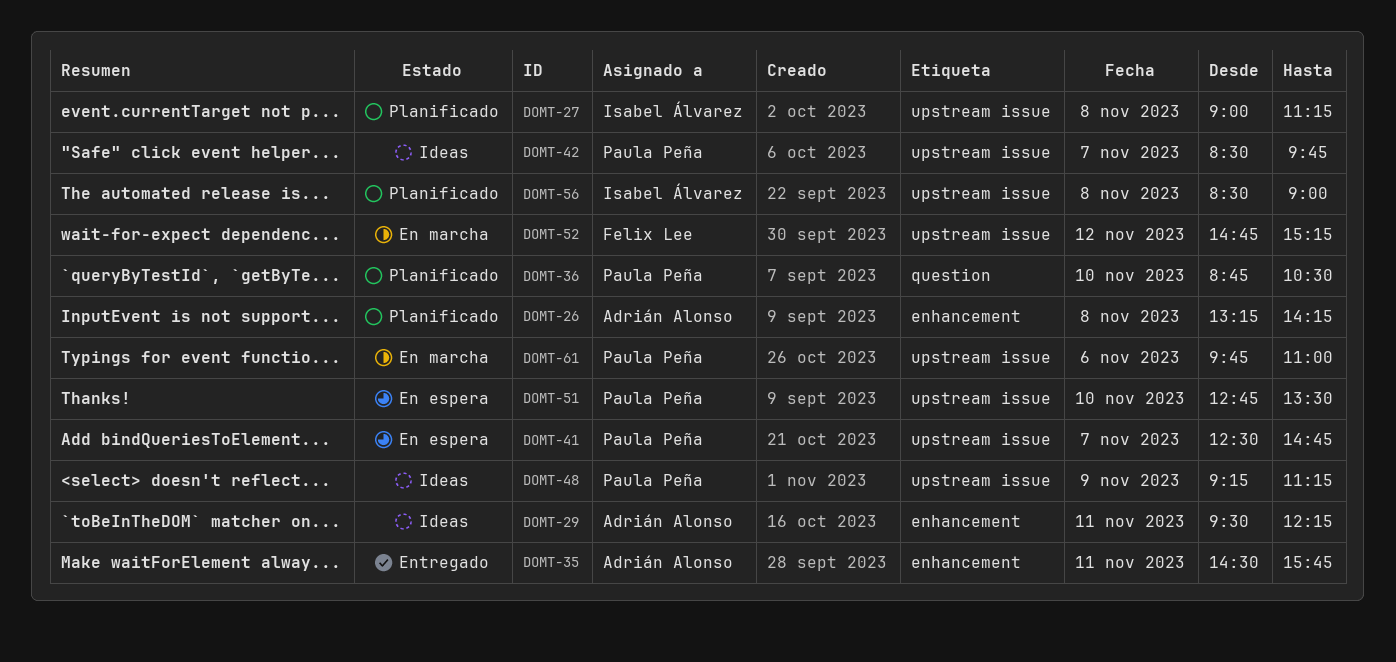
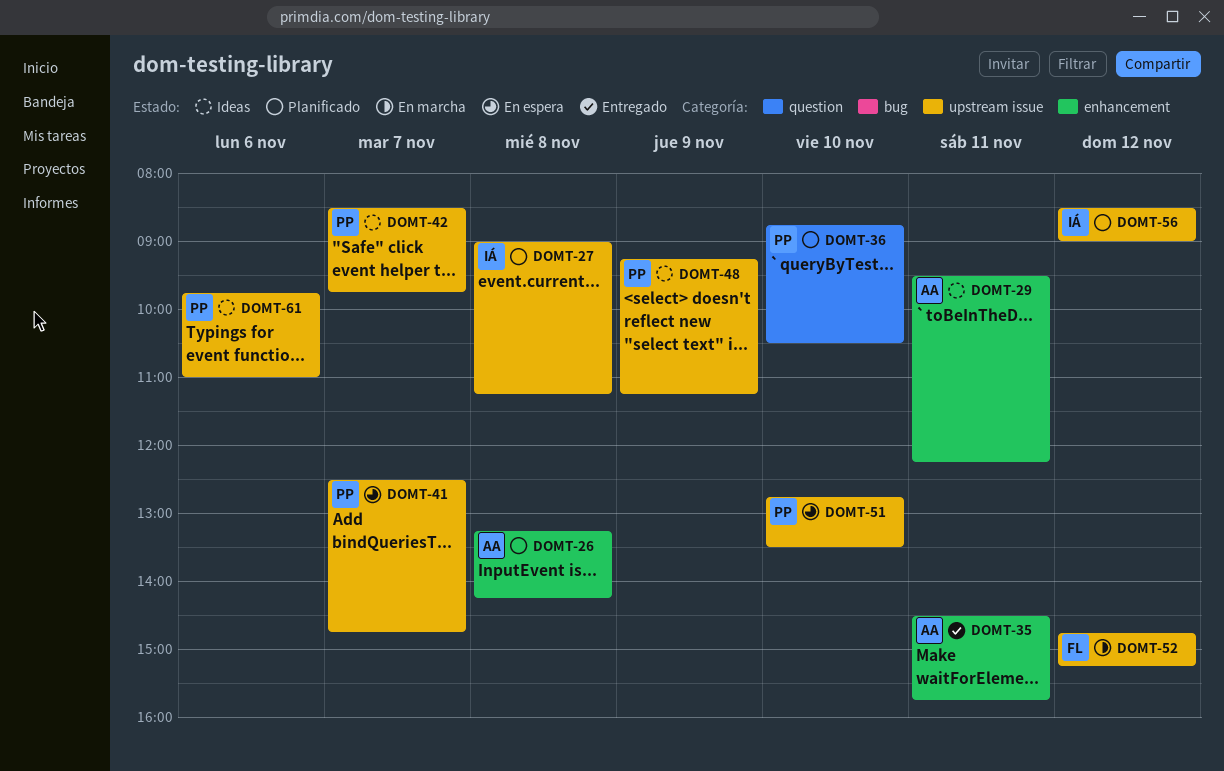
DOMT-56, day: Nov 8 -> Nov 12
DOMT-61, status: En marcha -> Ideas

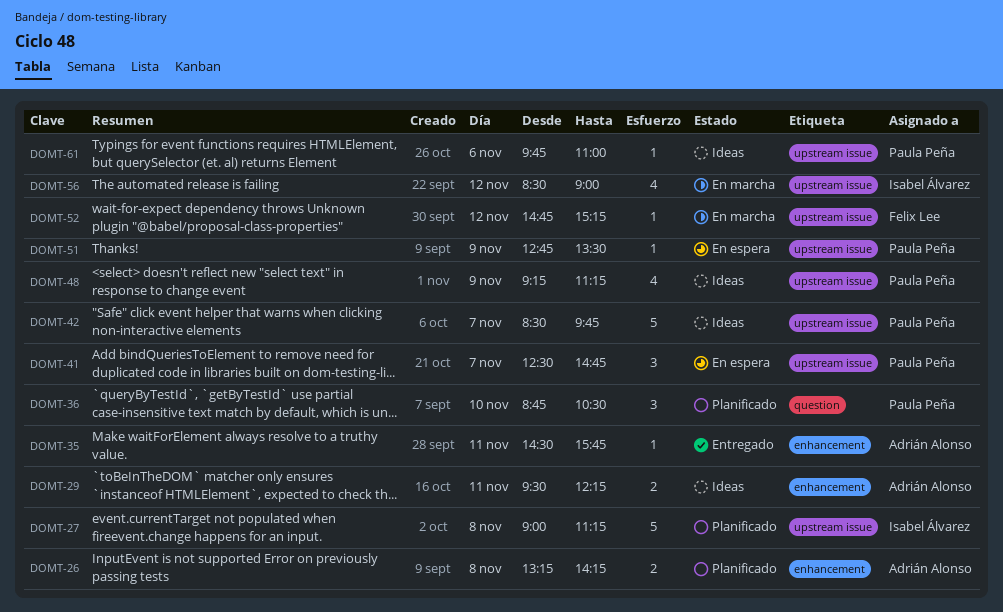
DOMT-51, day: Nov 10 -> Nov 9
DOMT-56, status: Planificado -> En marcha

